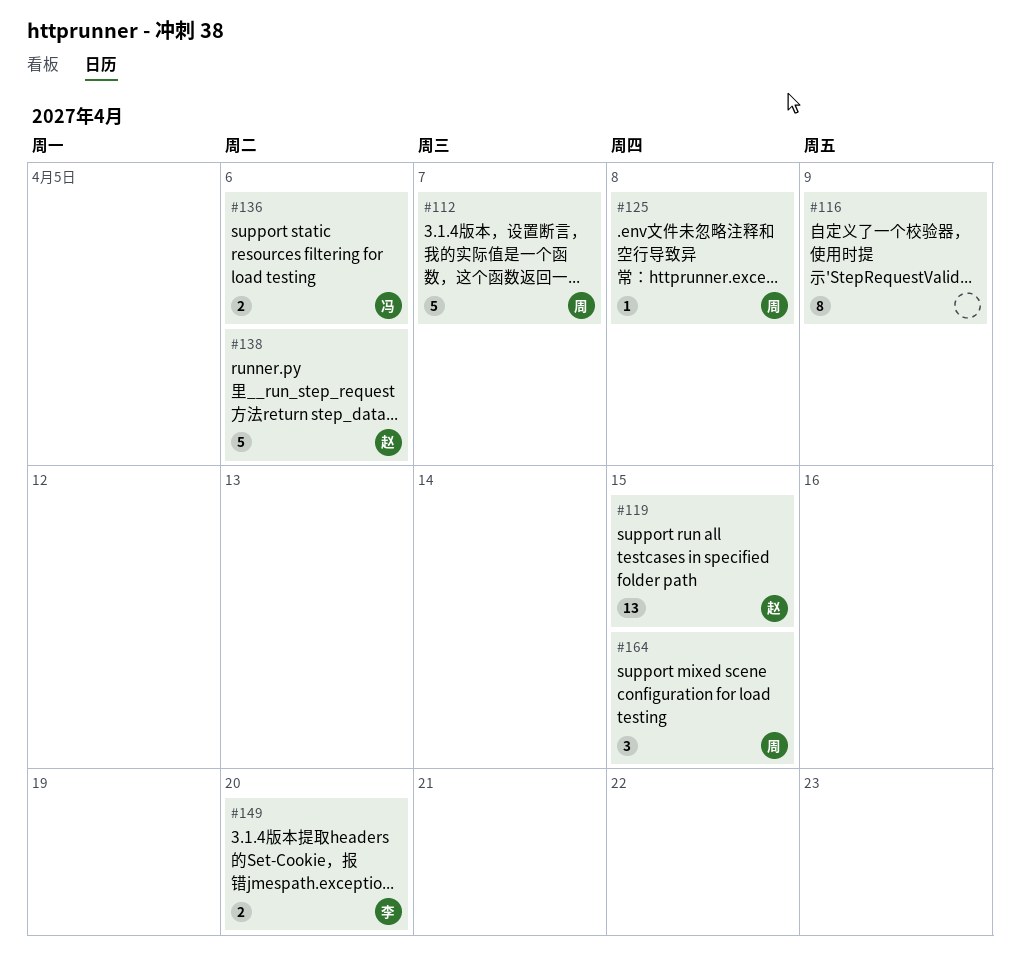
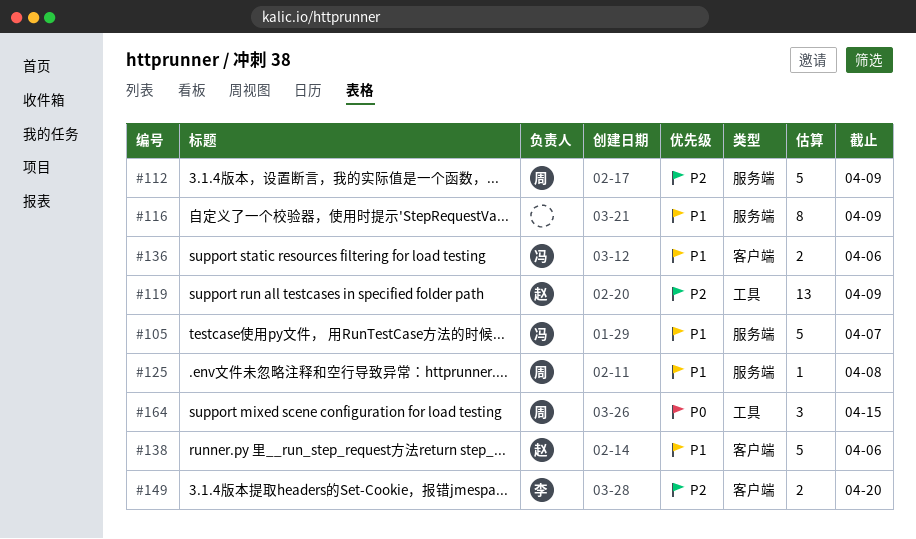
#105: none -> present
#112, due: Apr 7 -> Apr 9
#119, due: Apr 15 -> Apr 9

